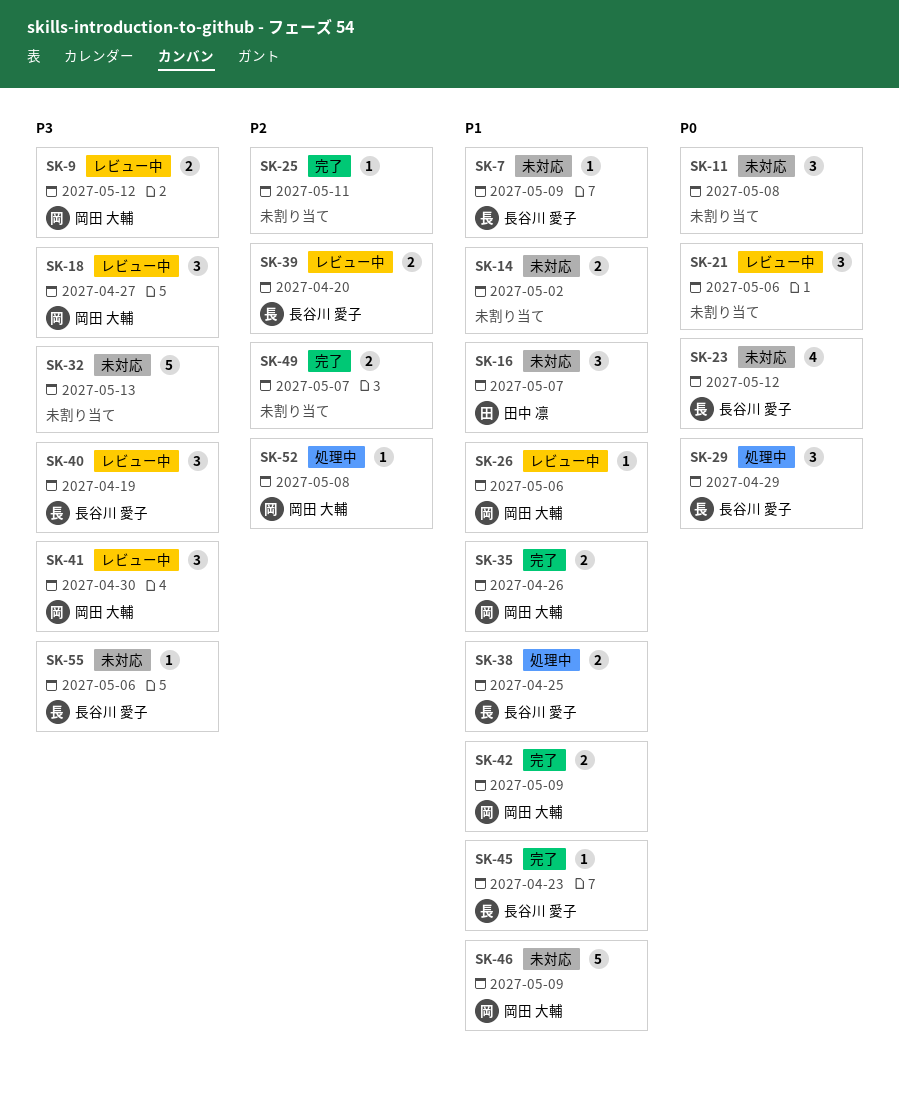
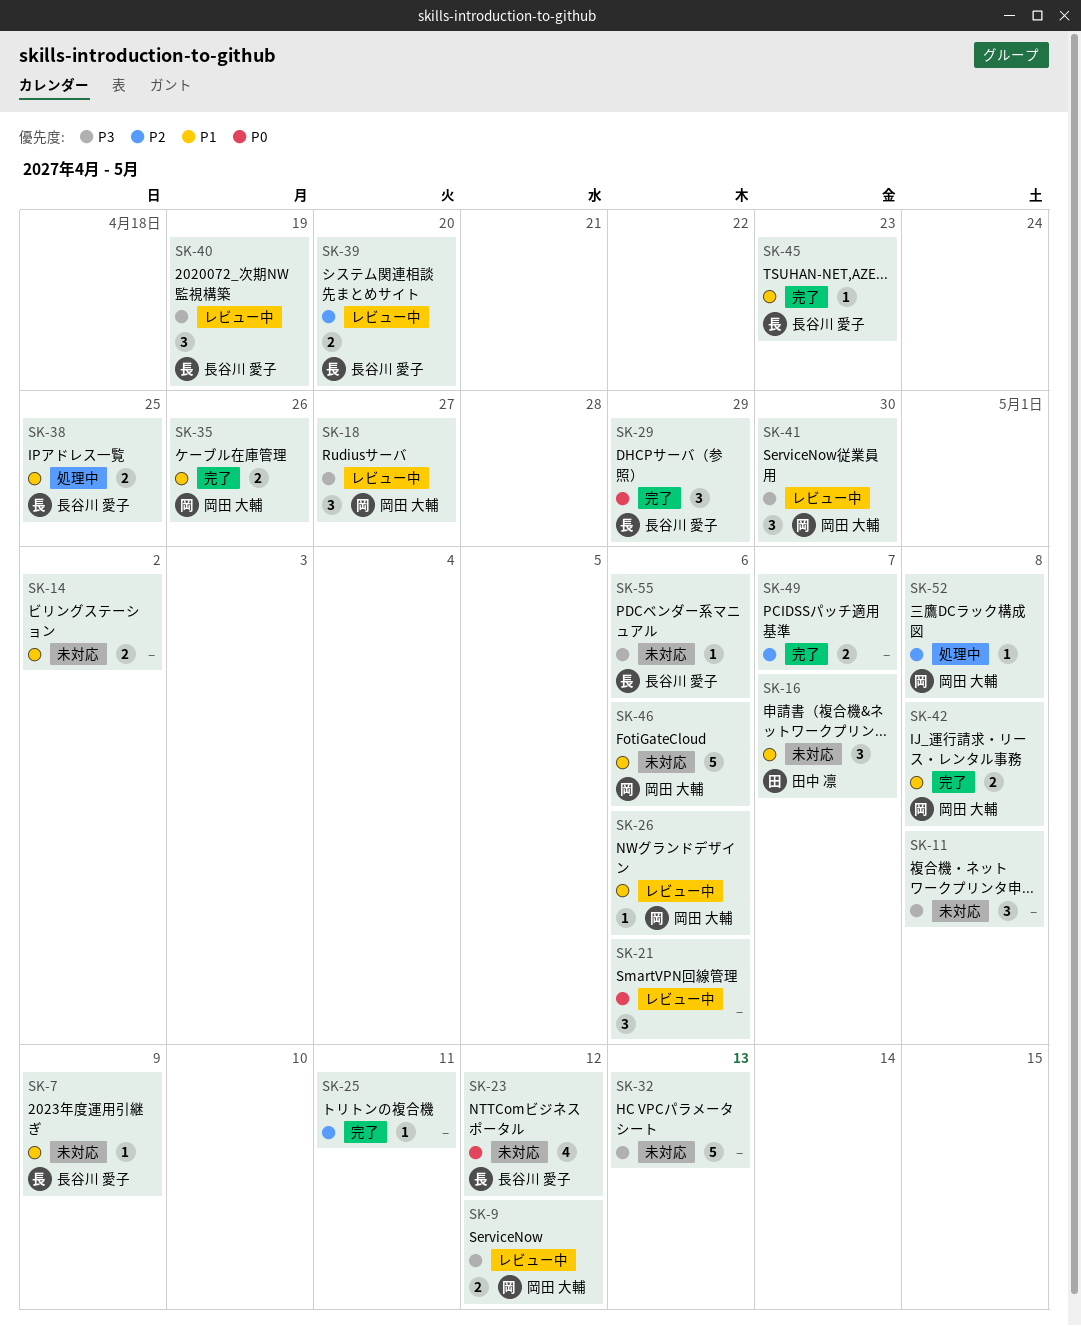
SK-11, priority: P0 -> P3
SK-29, status: 処理中 -> 完了
SK-42, due: May 9 -> May 8
SK-46, due: May 9 -> May 6

